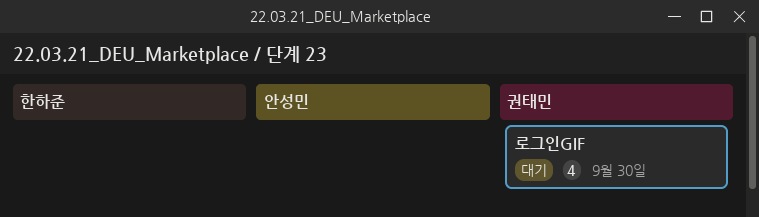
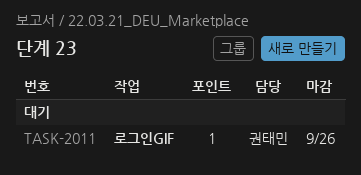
로그인GIF, estimate: 4 -> 1
로그인GIF, due: Sep 30 -> Sep 26

